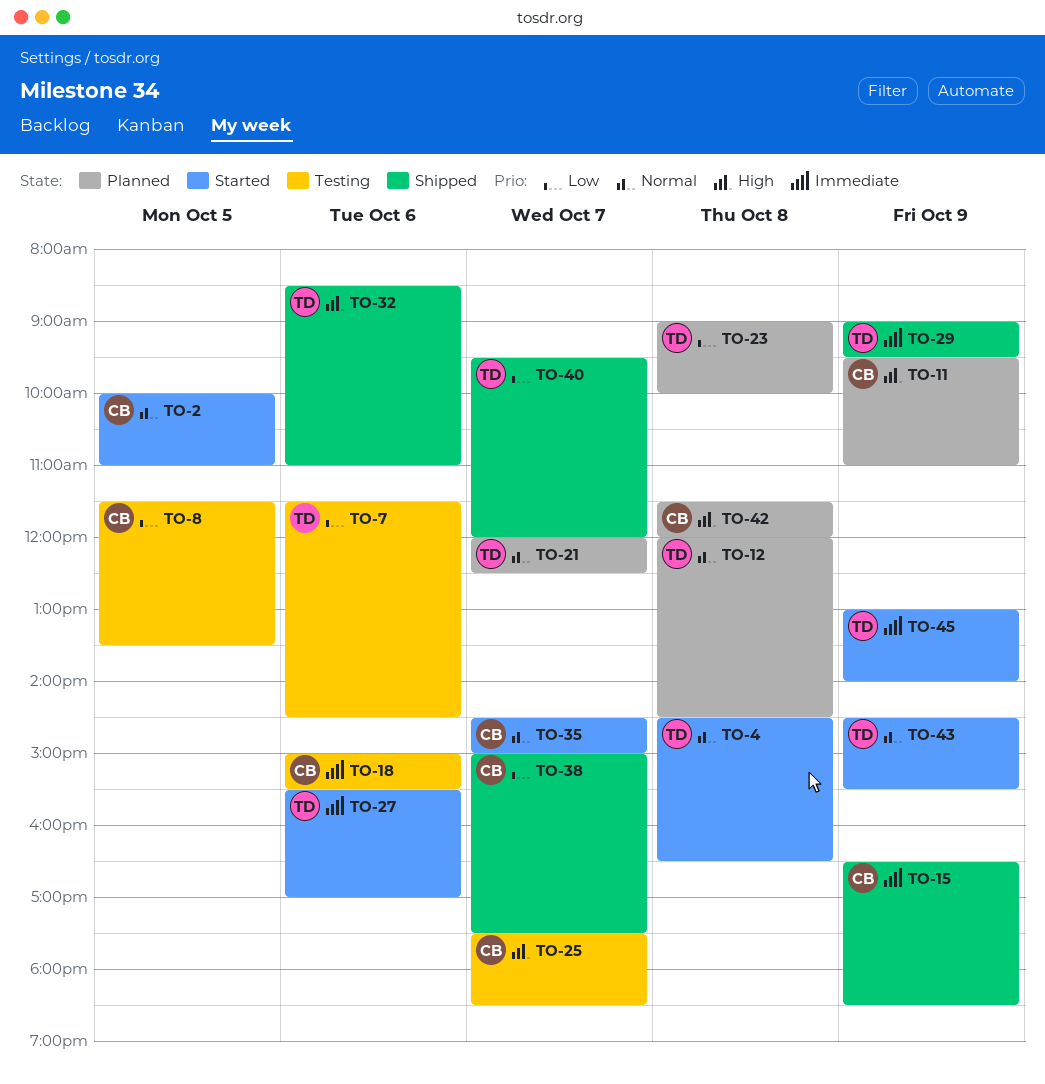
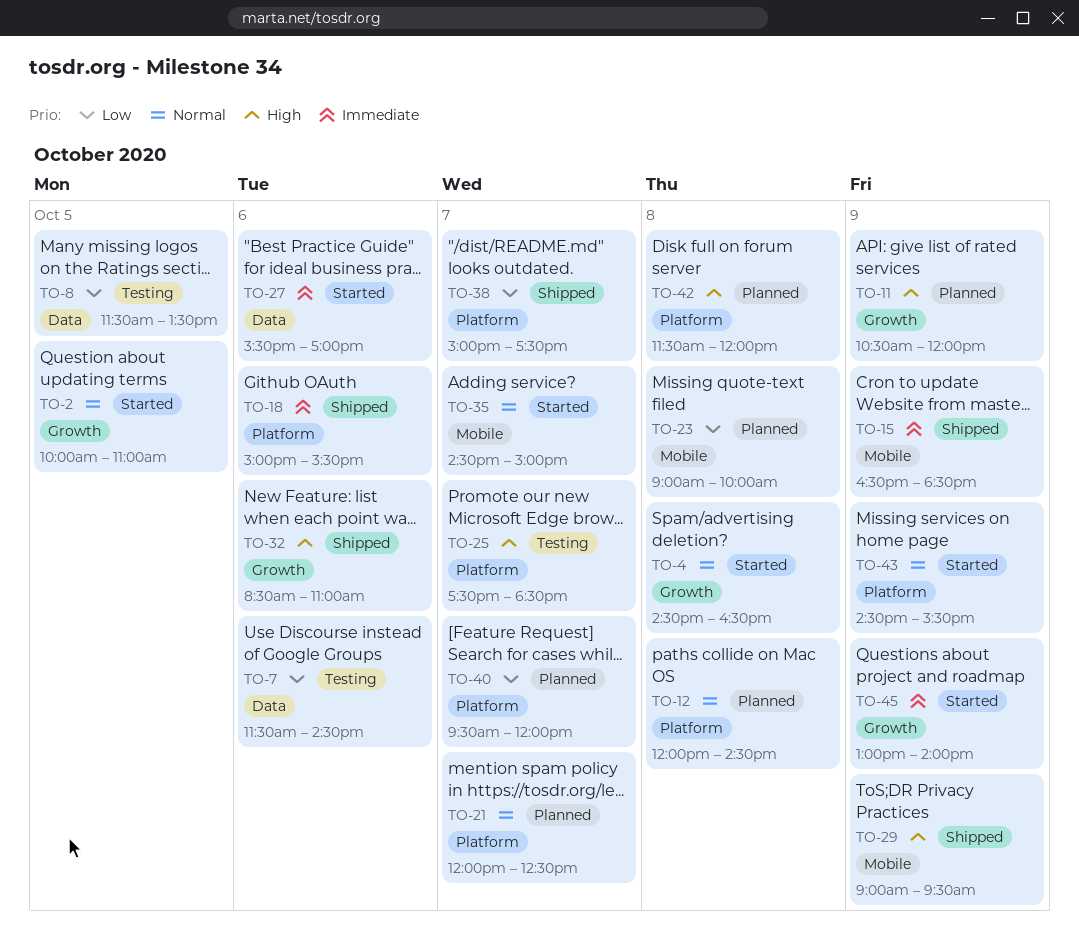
TO-11, begins: 09:30 -> 10:30
TO-11, ends: 11:00 -> 12:00
TO-18, status: Testing -> Shipped
TO-29, priority: Immediate -> High
TO-40, status: Shipped -> Planned

